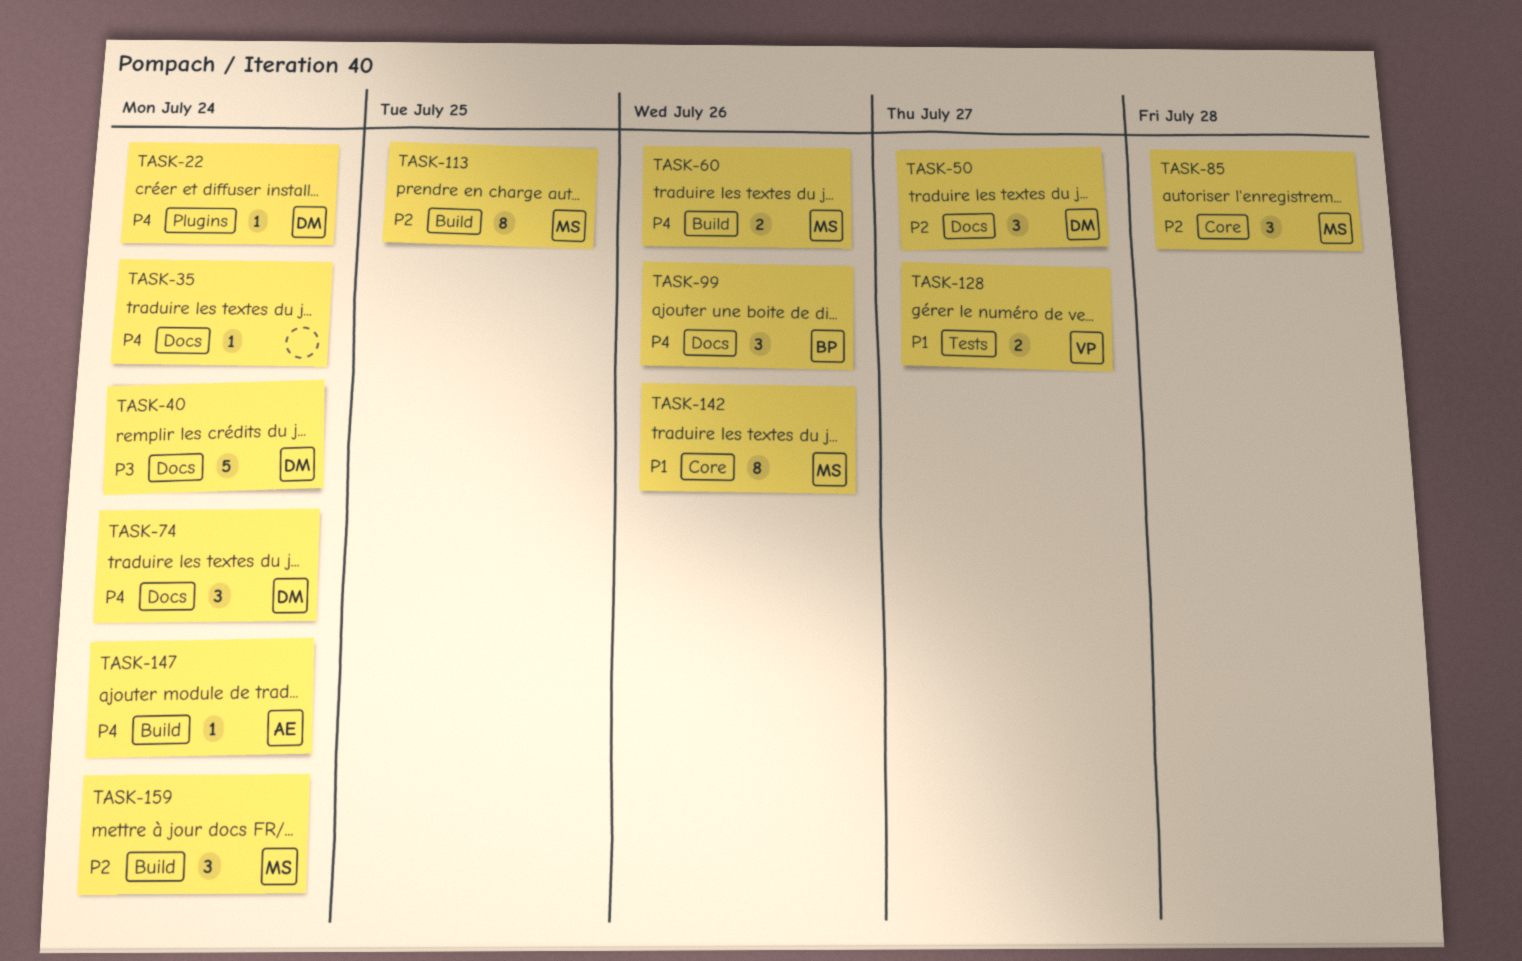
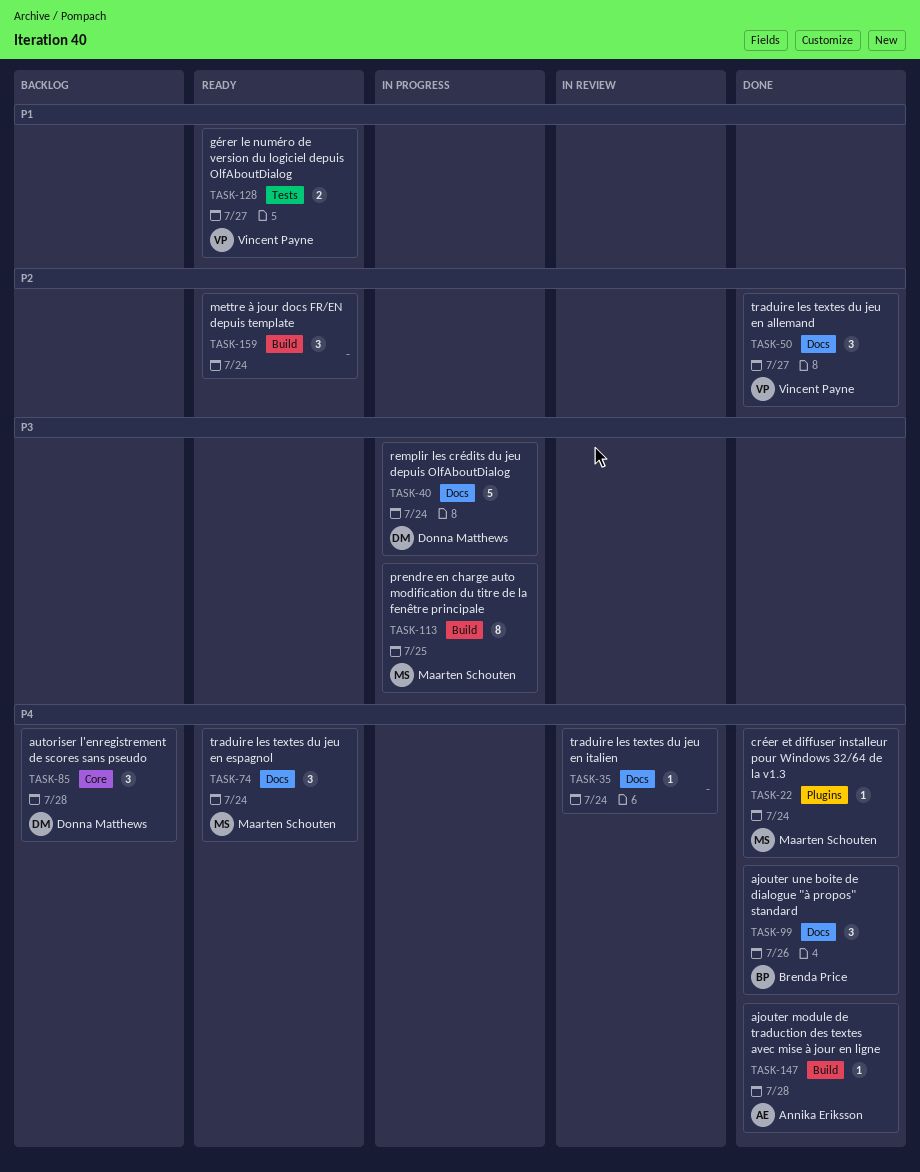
TASK-22, owner: Donna Matthews -> Maarten Schouten
TASK-50, owner: Donna Matthews -> Vincent Payne
TASK-60: present -> none
TASK-74, owner: Donna Matthews -> Maarten Schouten
TASK-85, owner: Maarten Schouten -> Donna Matthews
TASK-85, priority: P2 -> P4
TASK-113, priority: P2 -> P3
TASK-142: present -> none
TASK-147, due: Jul 24 -> Jul 28
TASK-159, owner: Maarten Schouten -> none

